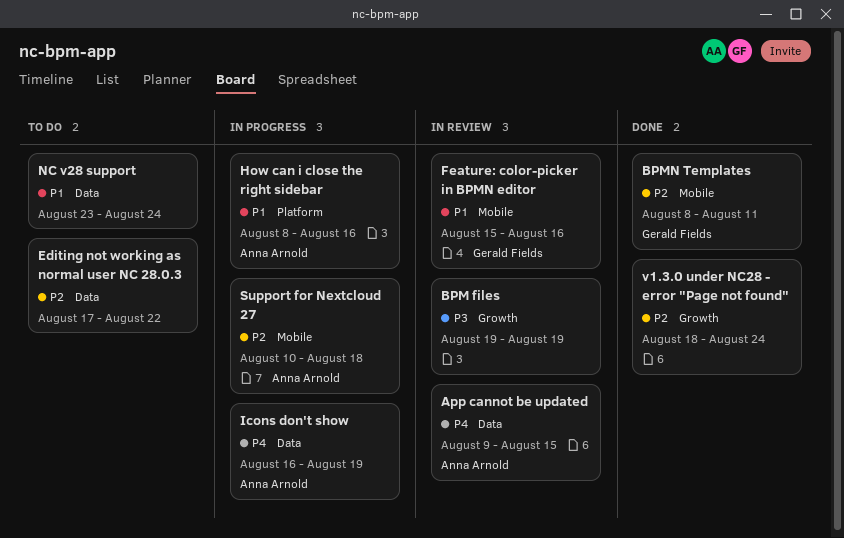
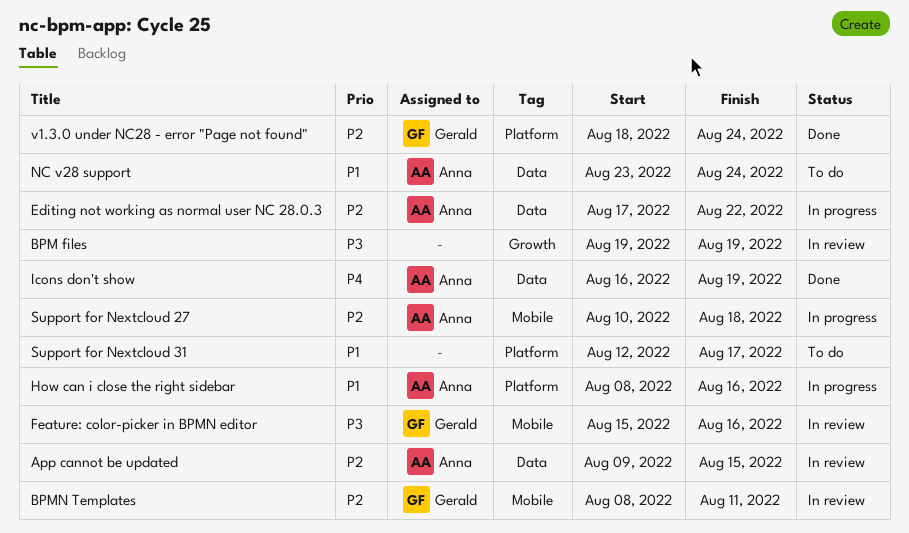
App cannot be updated, priority: P4 -> P2
BPMN Templates, status: Done -> In review
Editing not working as normal user NC 28.0.3, status: To do -> In progress
Editing not working as normal user NC 28.0.3, owner: none -> Anna Arnold
Feature: color-picker in BPMN editor, priority: P1 -> P3
Icons don't show, status: In progress -> Done
NC v28 support, owner: none -> Anna Arnold
Support for Nextcloud 31: none -> present
v1.3.0 under NC28 - error "Page not found", owner: none -> Gerald Fields
v1.3.0 under NC28 - error "Page not found", label: Growth -> Platform

